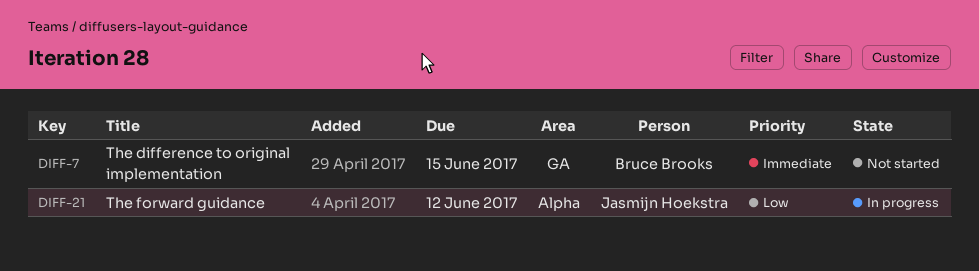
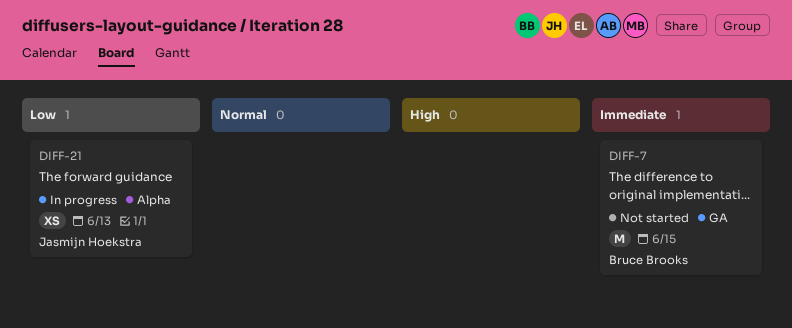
DIFF-21, due: Jun 12 -> Jun 13

